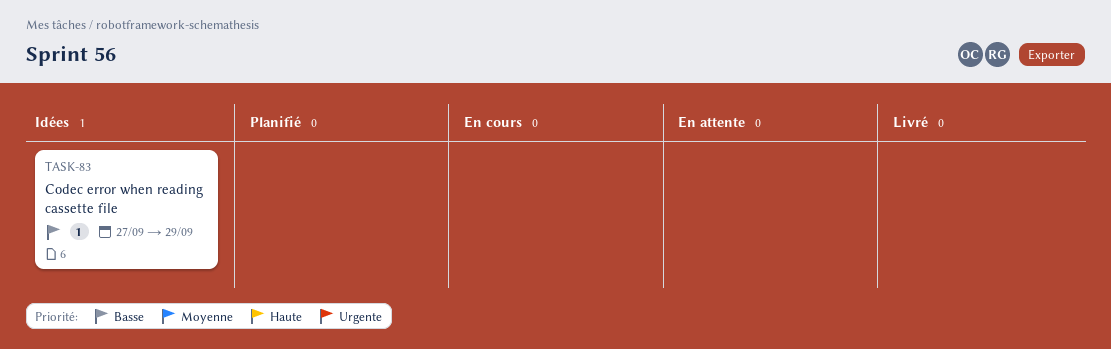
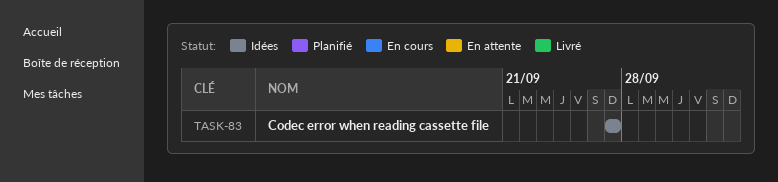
TASK-83, due: Sep 29 -> Sep 27

